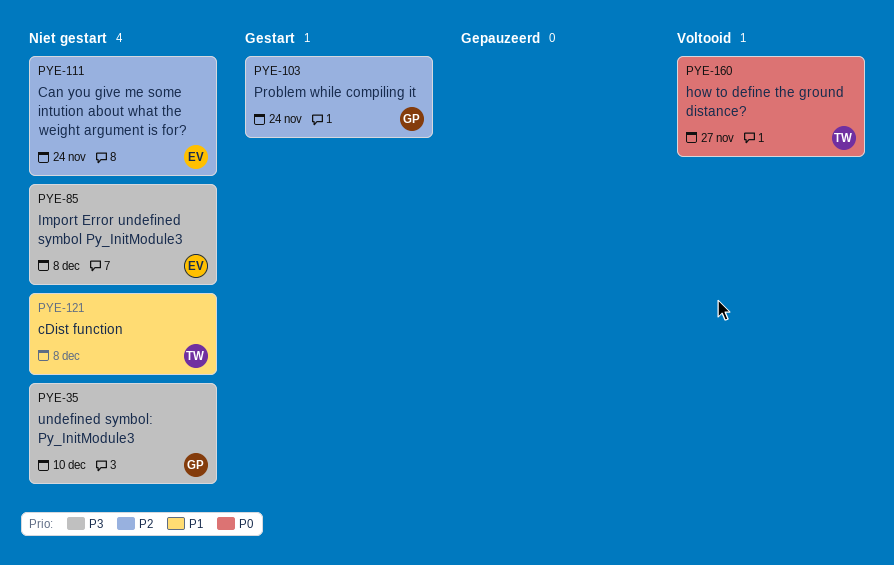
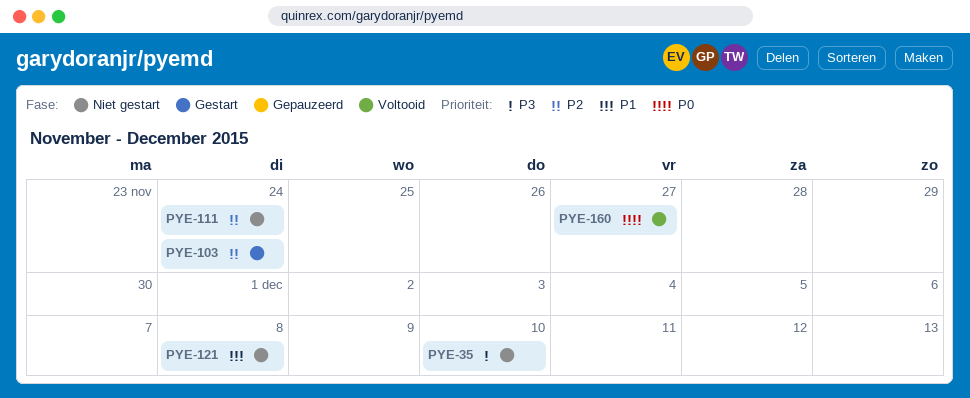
PYE-85: present -> none

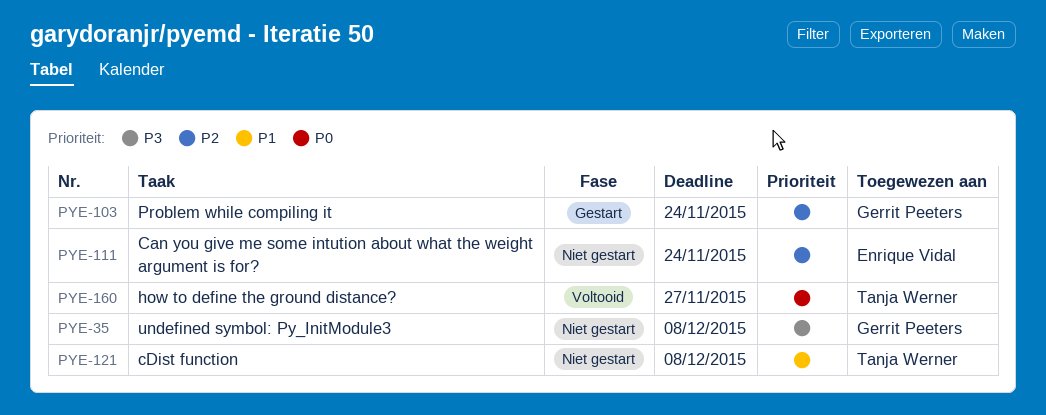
PYE-35, due: Dec 10 -> Dec 8

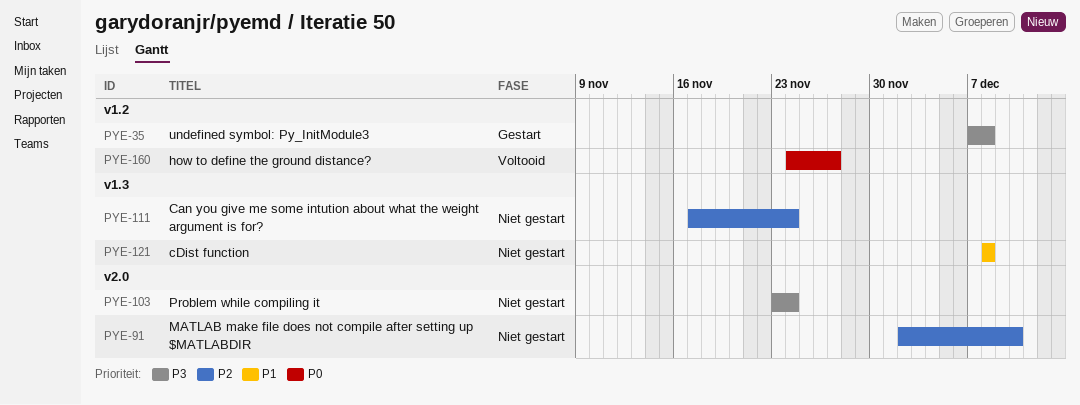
PYE-35, status: Niet gestart -> Gestart
PYE-91: none -> present
PYE-103, status: Gestart -> Niet gestart
PYE-103, priority: P2 -> P3

